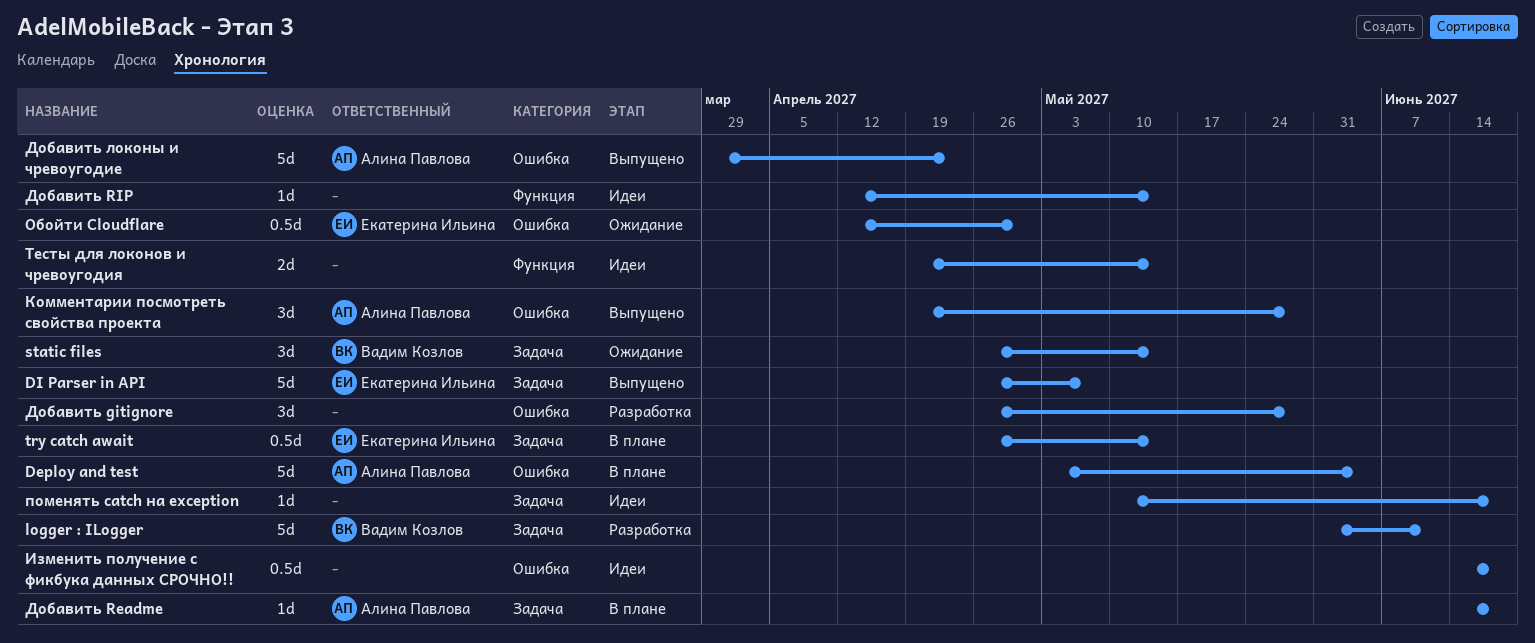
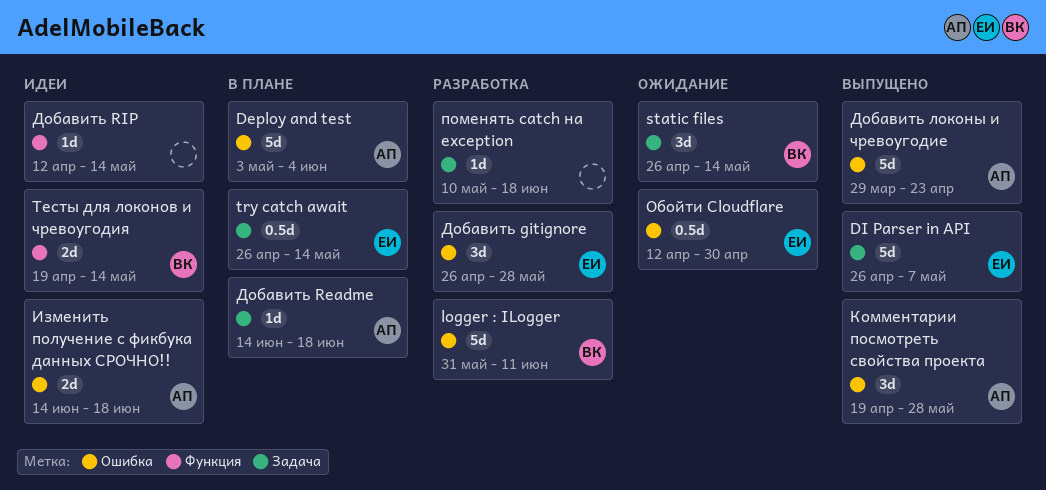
logger : ILogger, label: Задача -> Ошибка
Добавить gitignore, owner: none -> Екатерина Ильина
Изменить получение с фикбука данных СРОЧНО!!, owner: none -> Алина Павлова
Изменить получение с фикбука данных СРОЧНО!!, estimate: 0.5d -> 2d
поменять catch на exception, status: Идеи -> Разработка
Тесты для локонов и чревоугодия, owner: none -> Вадим Козлов

